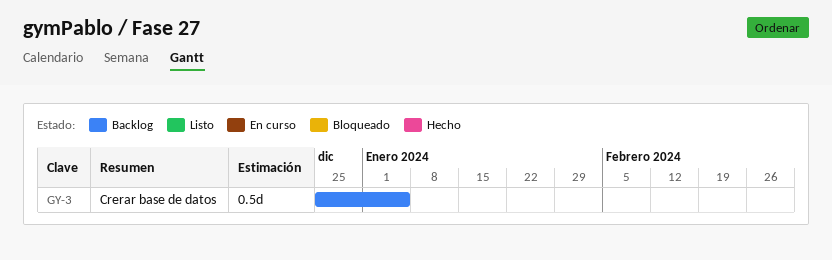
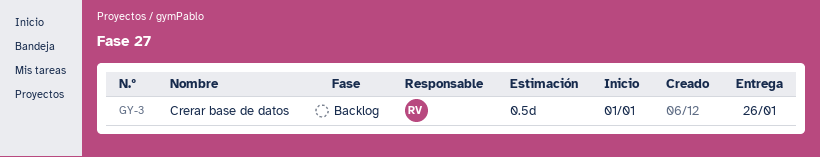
GY-3, start: Dec 25 -> Jan 1
GY-3, due: Jan 5 -> Jan 26

